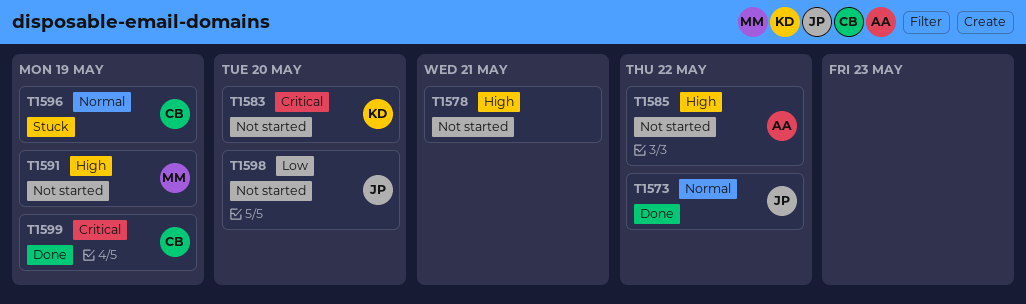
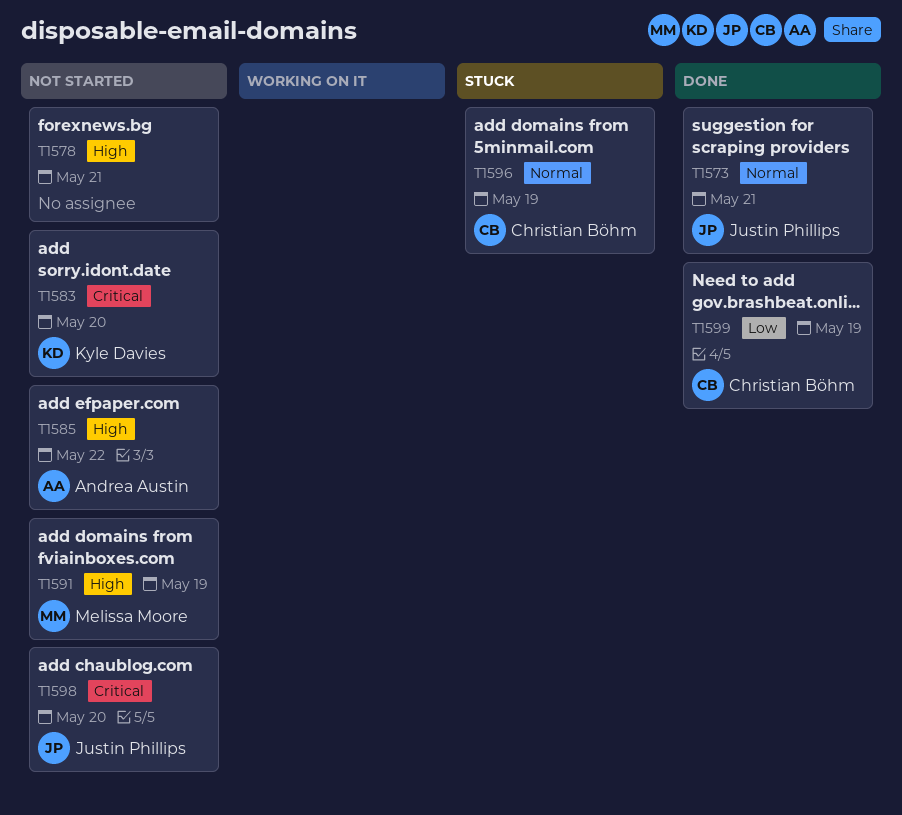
T1573, due: May 22 -> May 21
T1598, priority: Low -> Critical
T1599, priority: Critical -> Low

